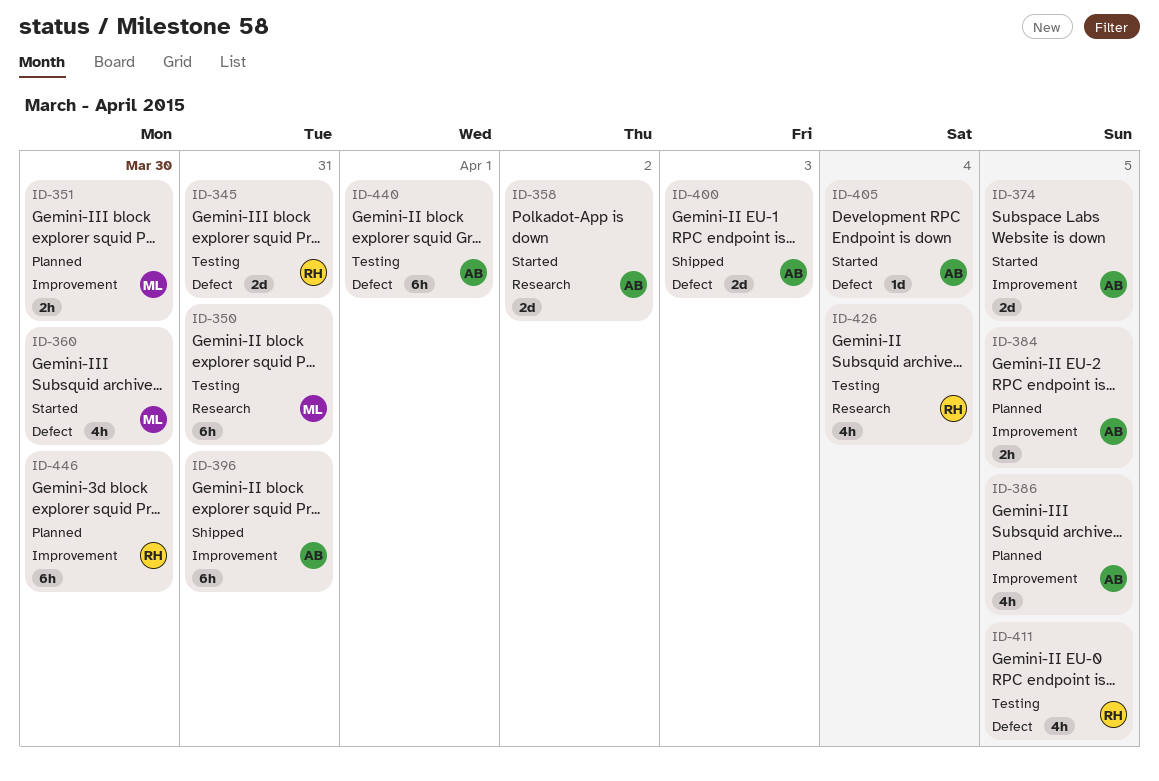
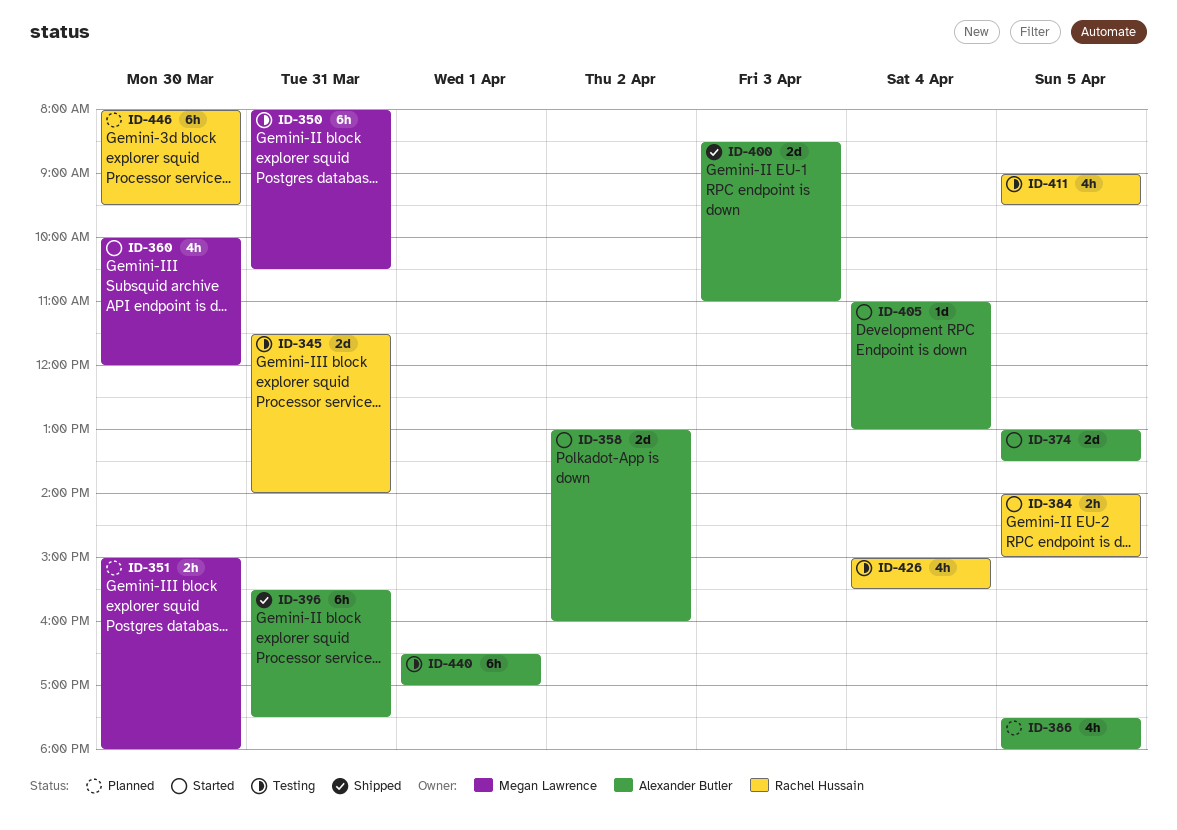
ID-384, status: Planned -> Started
ID-384, owner: Alexander Butler -> Rachel Hussain

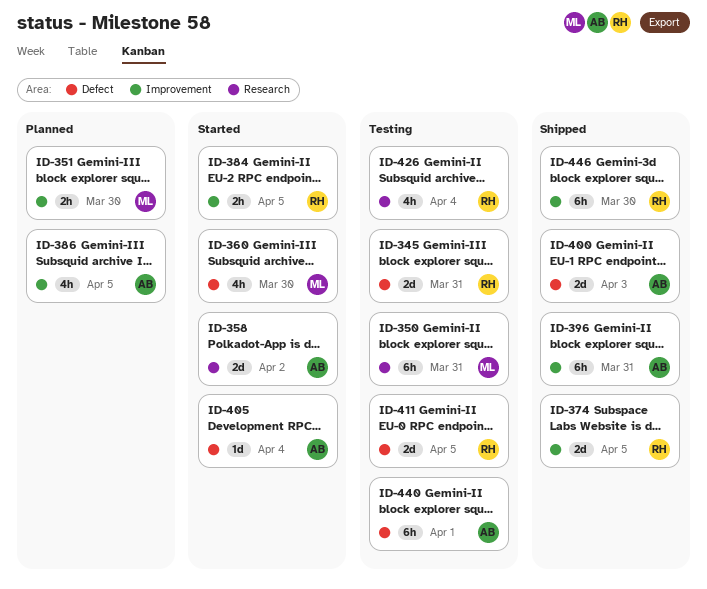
ID-374, status: Started -> Shipped
ID-374, owner: Alexander Butler -> Rachel Hussain
ID-411, estimate: 4h -> 2d
ID-446, status: Planned -> Shipped

